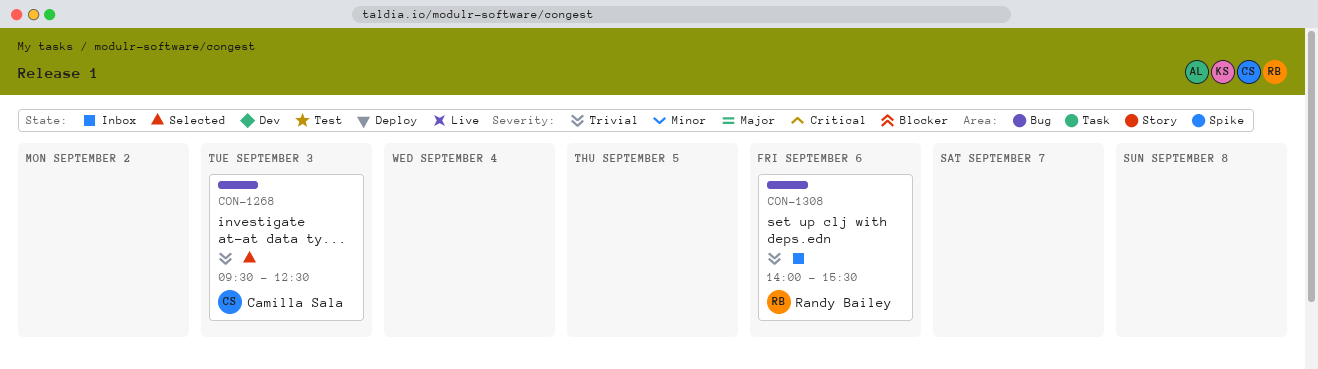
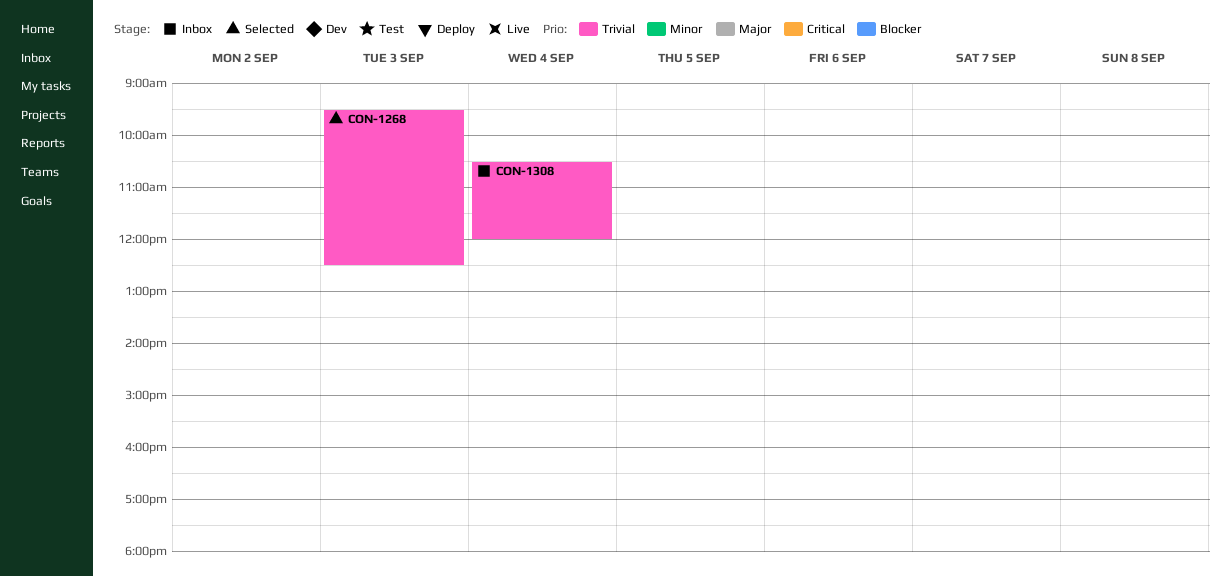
CON-1308, day: Sep 6 -> Sep 4
CON-1308, begins: 14:00 -> 10:30
CON-1308, ends: 15:30 -> 12:00

